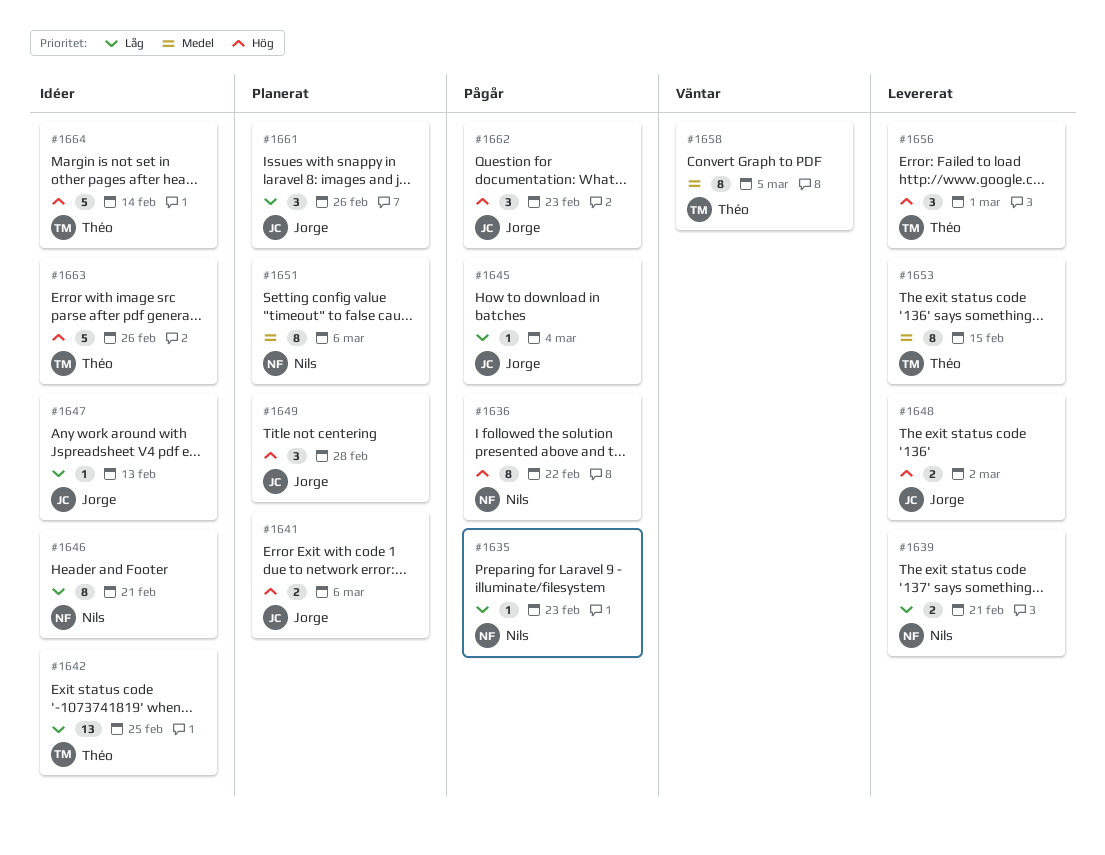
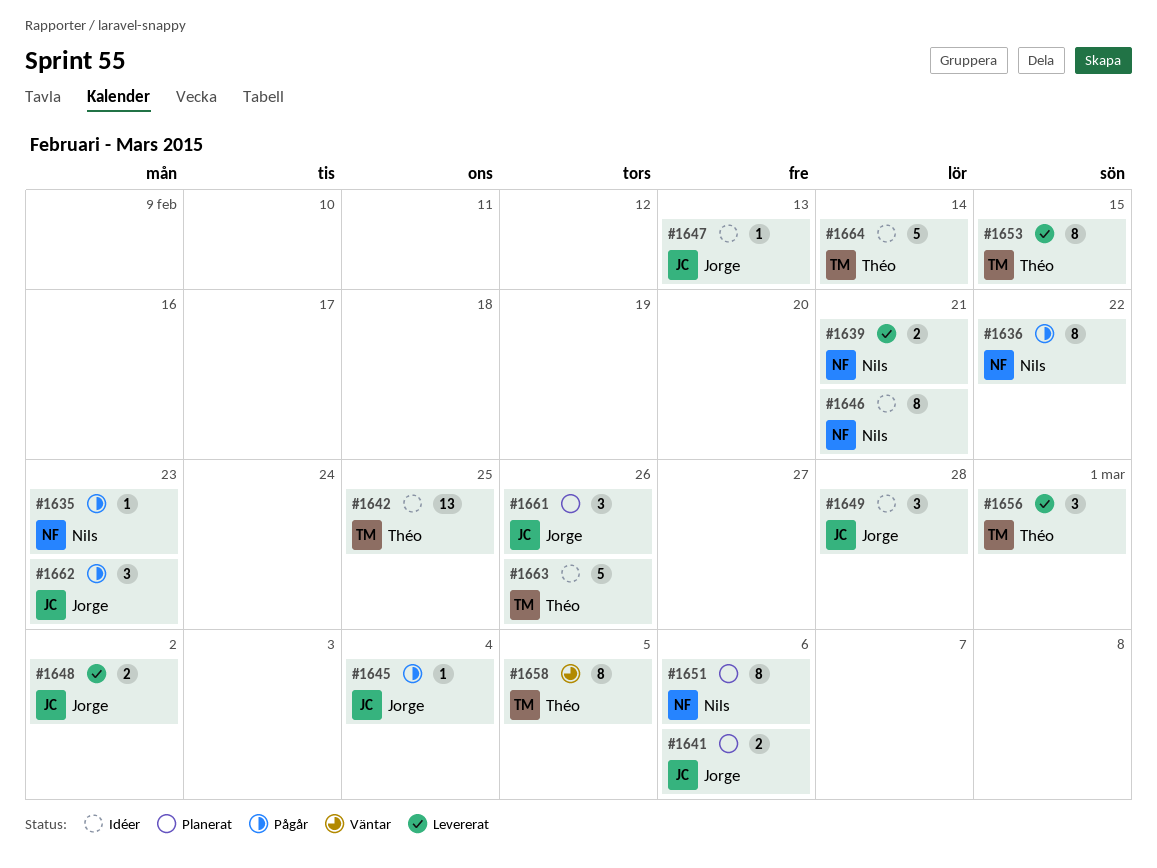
#1649, status: Planerat -> Idéer

